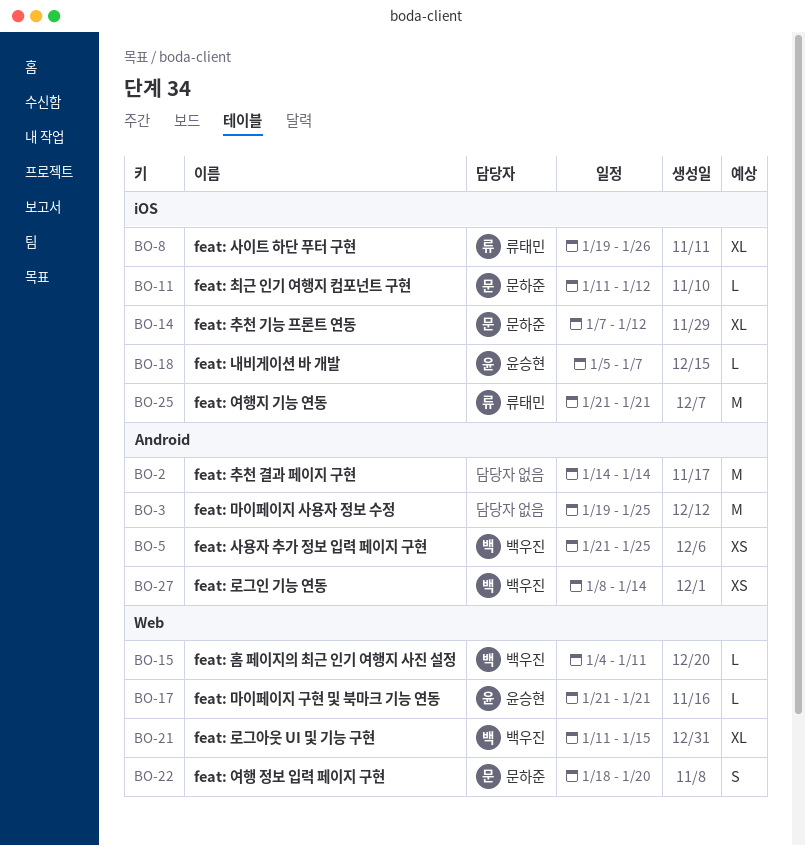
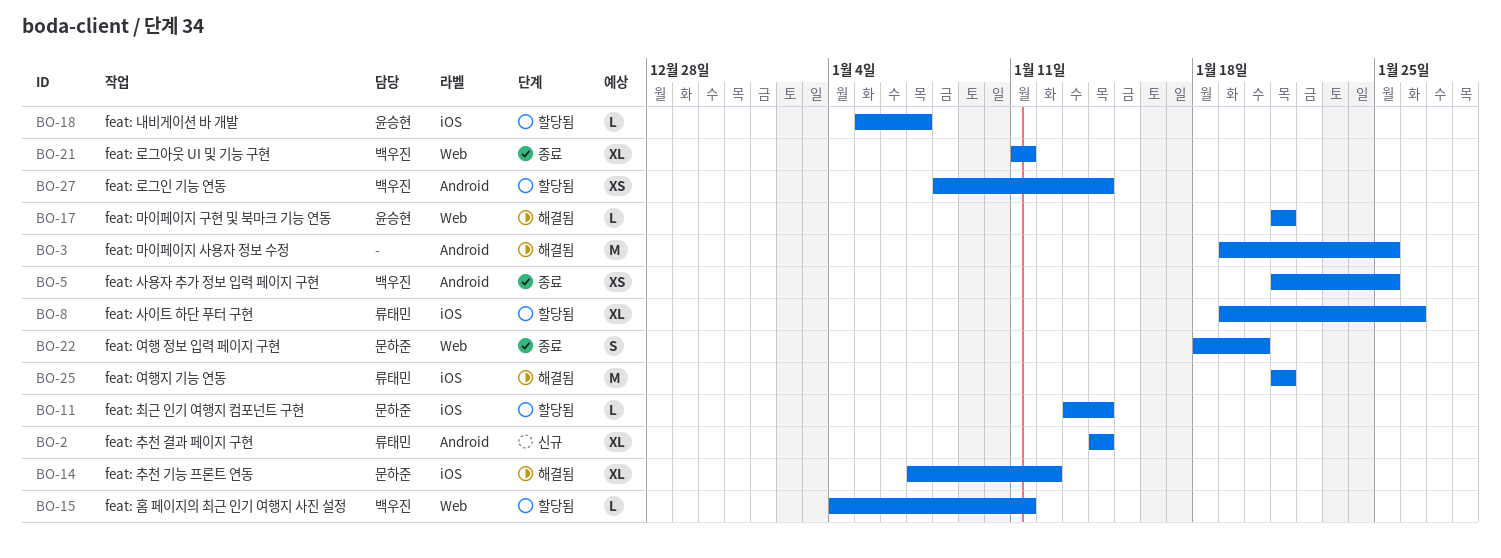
BO-2, owner: none -> 류태민
BO-2, estimate: M -> XL
BO-11, start: Jan 11 -> Jan 13
BO-11, due: Jan 12 -> Jan 14
BO-21, due: Jan 15 -> Jan 11

